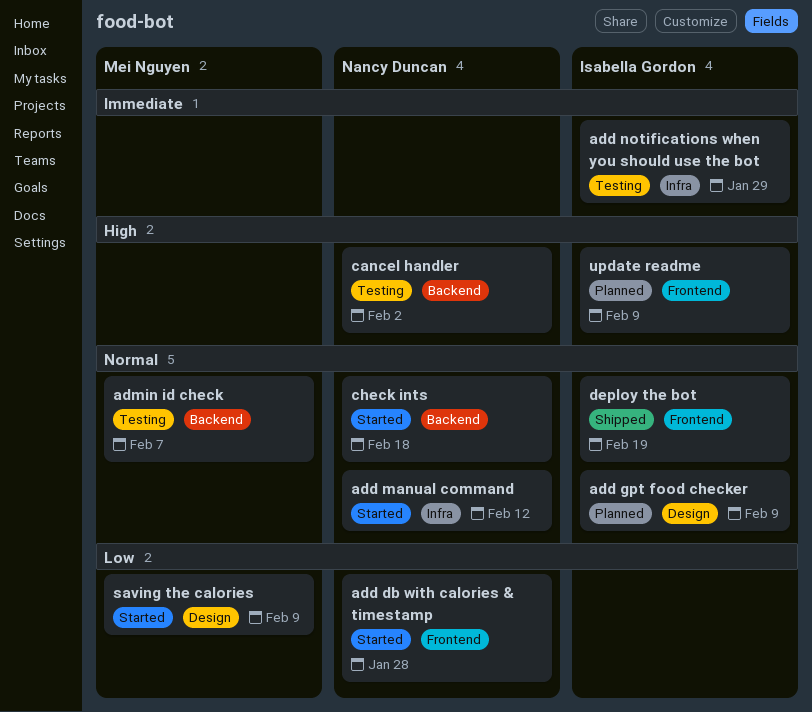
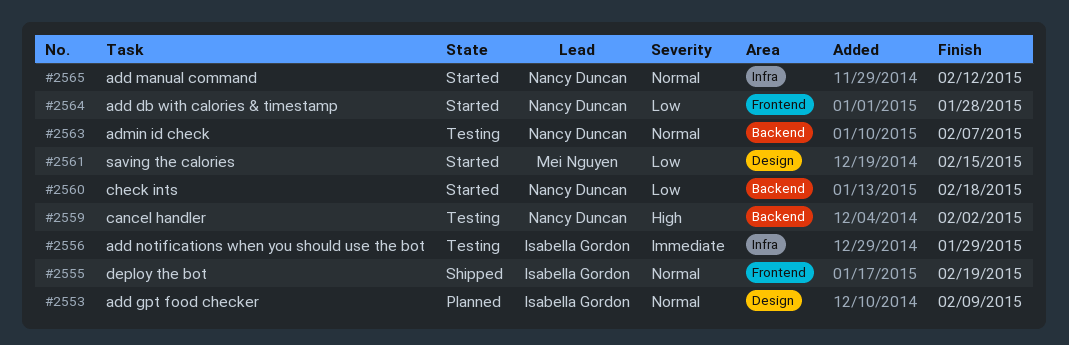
admin id check, owner: Mei Nguyen -> Nancy Duncan
check ints, priority: Normal -> Low
saving the calories, due: Feb 9 -> Feb 15
update readme: present -> none

